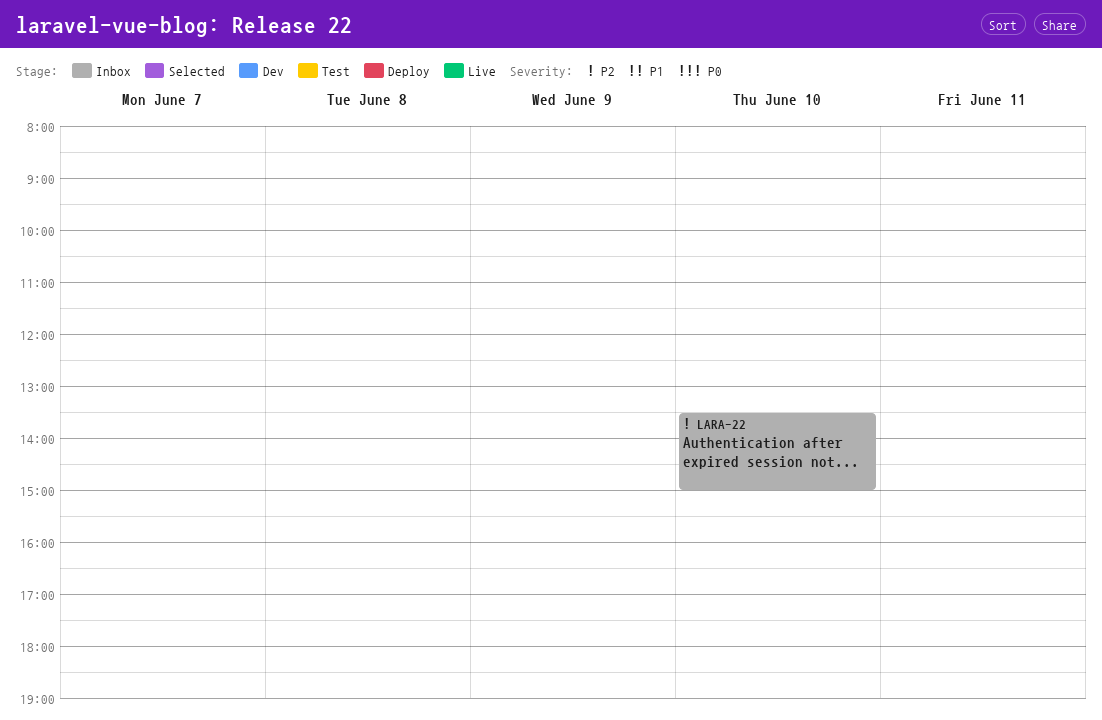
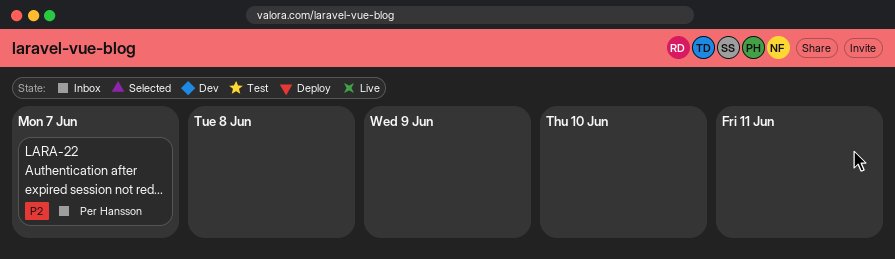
LARA-22, day: Jun 10 -> Jun 7

